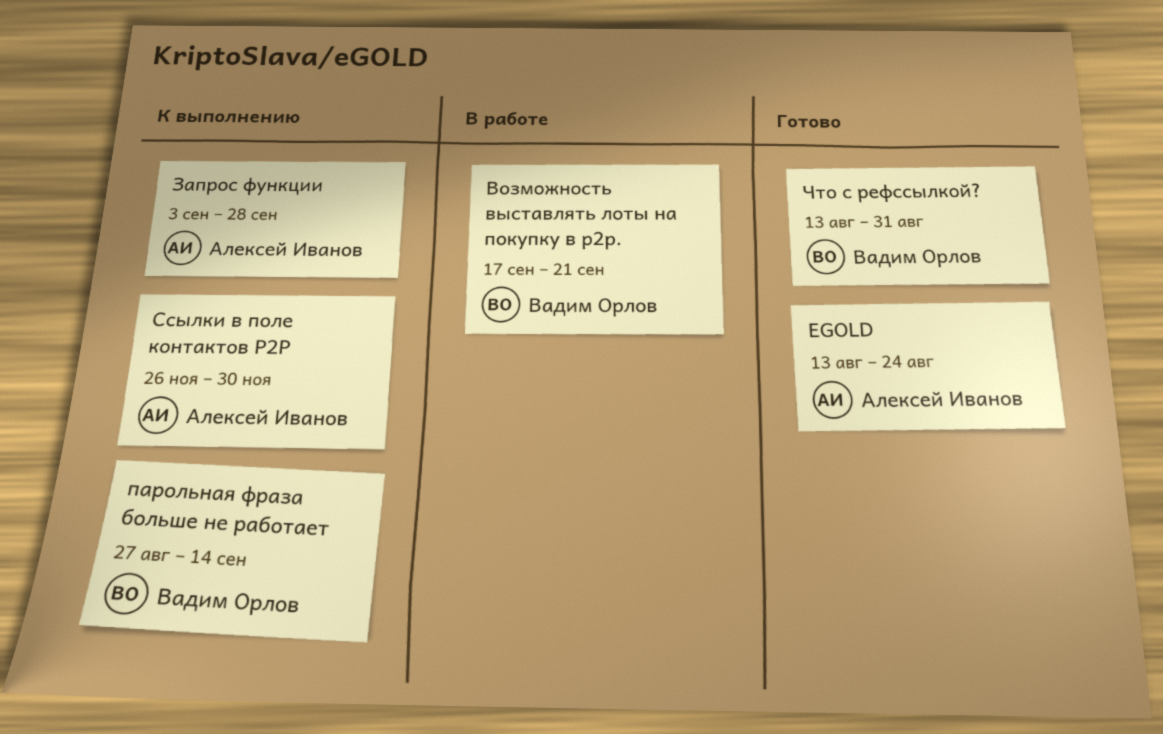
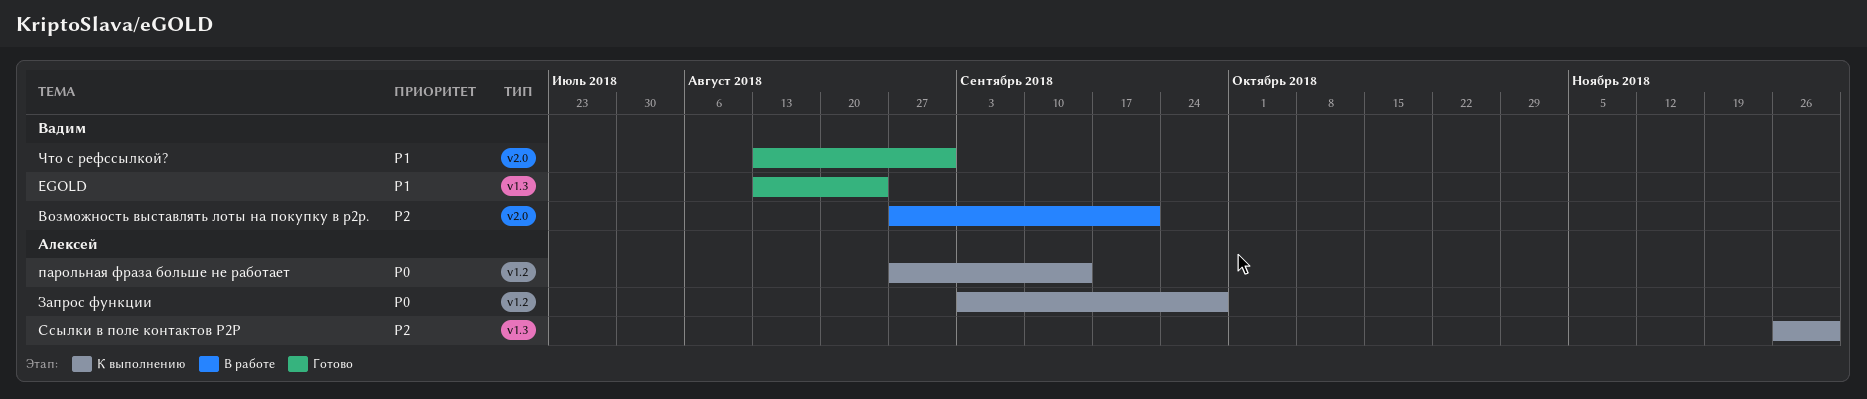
EGOLD, owner: Алексей Иванов -> Вадим Орлов
Возможность выставлять лоты на покупку в p2p., start: Sep 17 -> Aug 27
парольная фраза больше не работает, owner: Вадим Орлов -> Алексей Иванов

